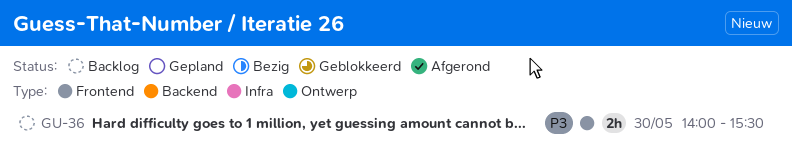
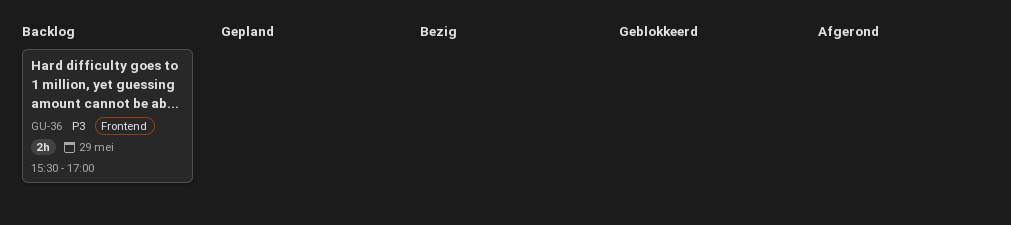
GU-36, day: May 30 -> May 29
GU-36, begins: 14:00 -> 15:30
GU-36, ends: 15:30 -> 17:00

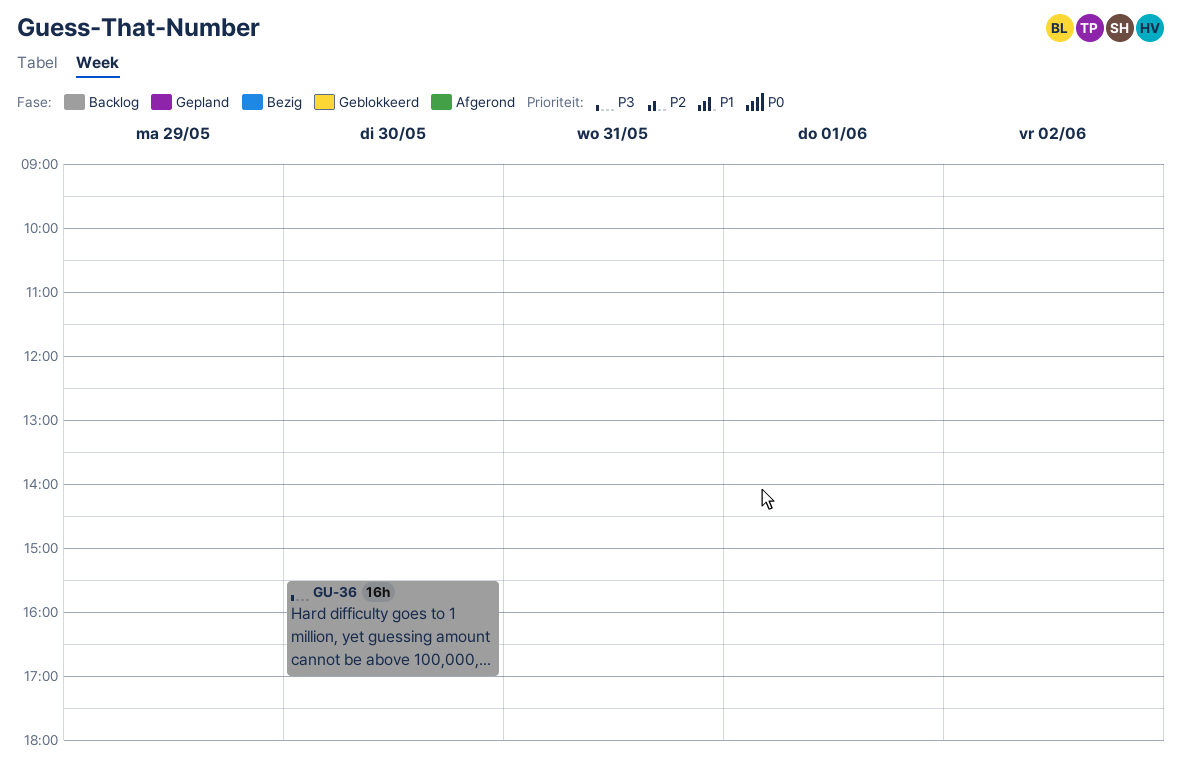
GU-36, estimate: 2h -> 16h
GU-36, day: May 29 -> May 30

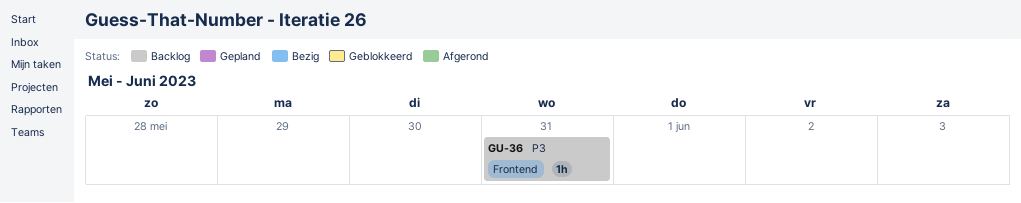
GU-36, estimate: 16h -> 1h
GU-36, day: May 30 -> May 31

